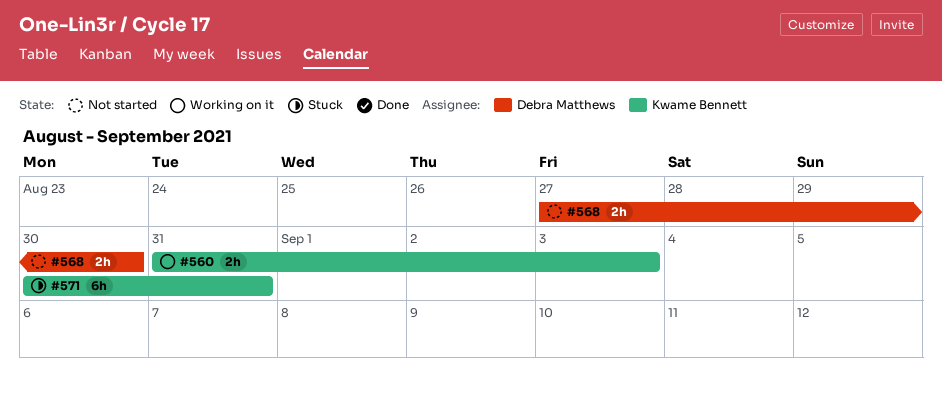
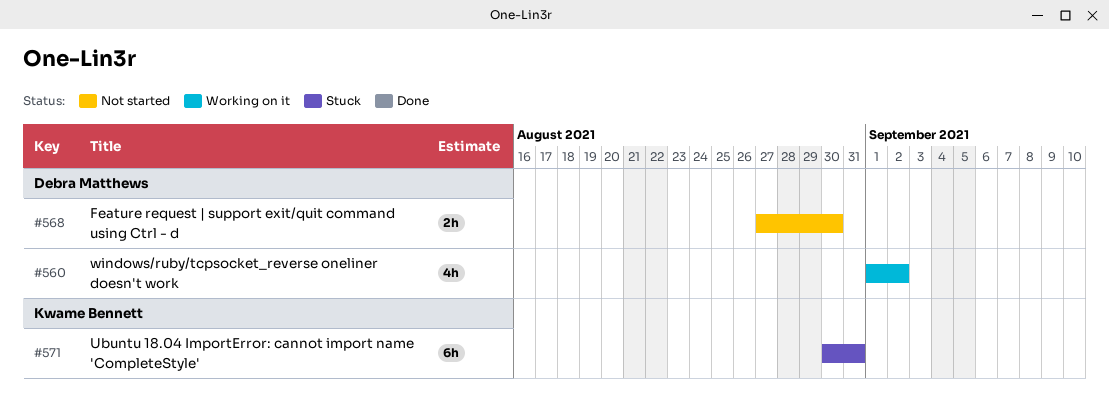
#560, owner: Kwame Bennett -> Debra Matthews
#560, estimate: 2h -> 4h
#560, start: Aug 31 -> Sep 1
#560, due: Sep 3 -> Sep 2

